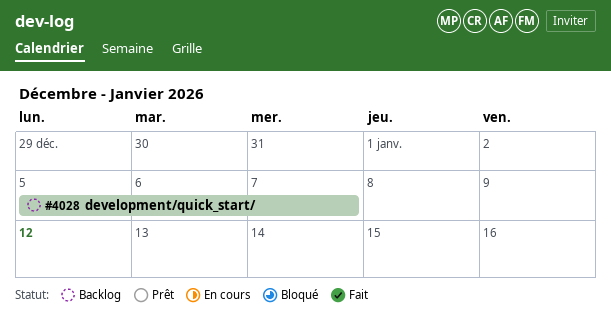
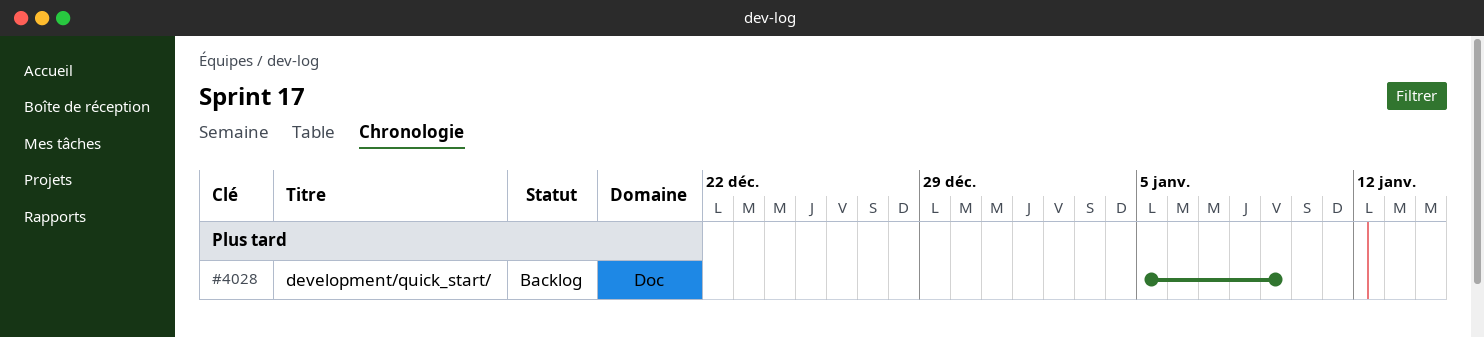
#4028, due: Jan 7 -> Jan 9

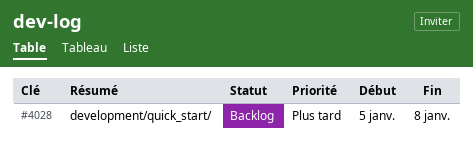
#4028, due: Jan 9 -> Jan 8

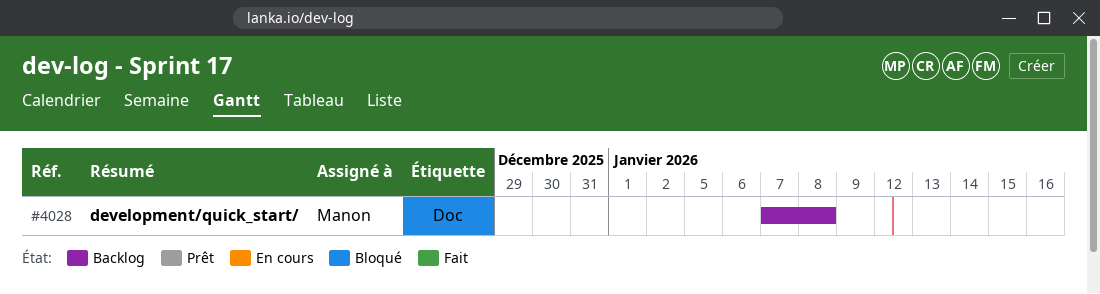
#4028, start: Jan 5 -> Jan 7

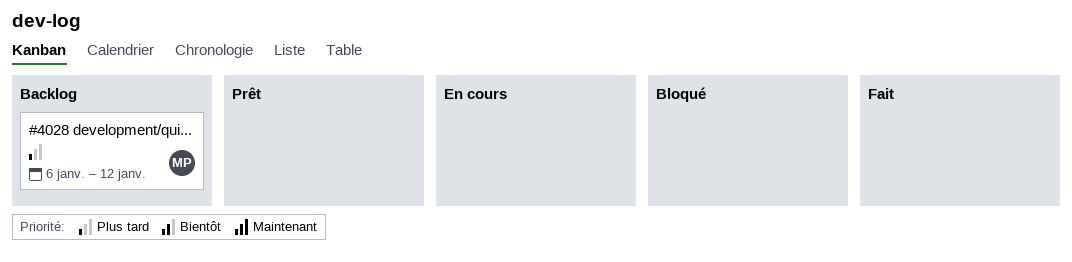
#4028, start: Jan 7 -> Jan 6
#4028, due: Jan 8 -> Jan 12

